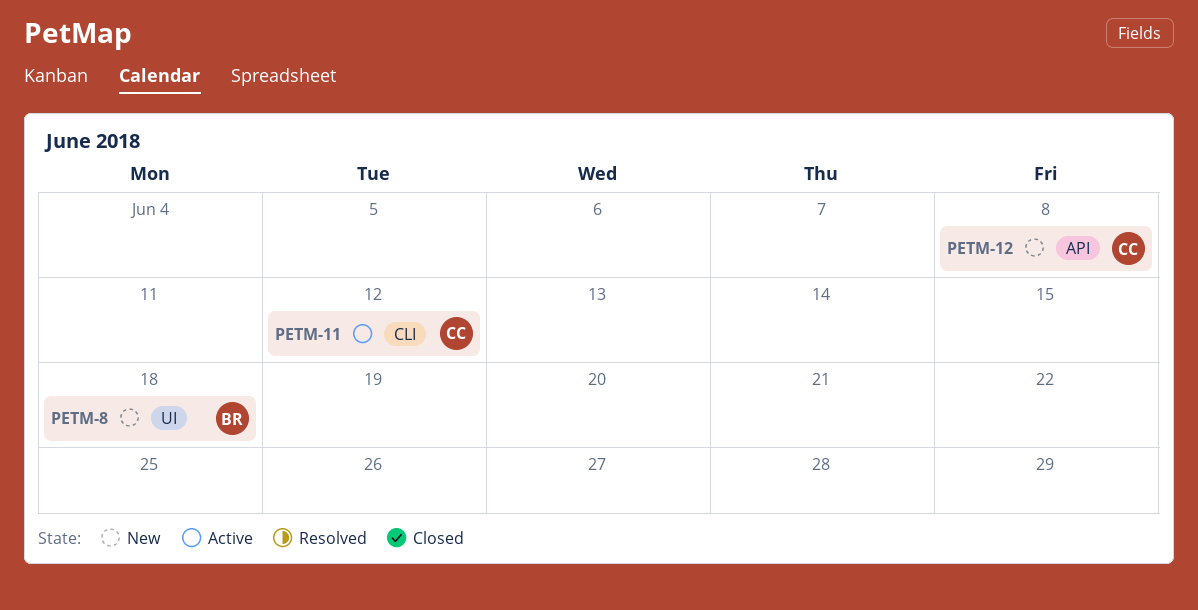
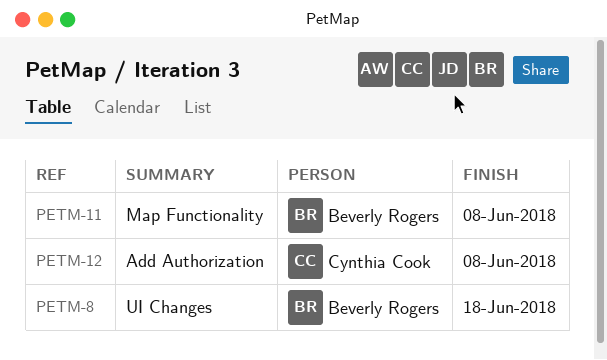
PETM-11, owner: Cynthia Cook -> Beverly Rogers
PETM-11, due: Jun 12 -> Jun 8

